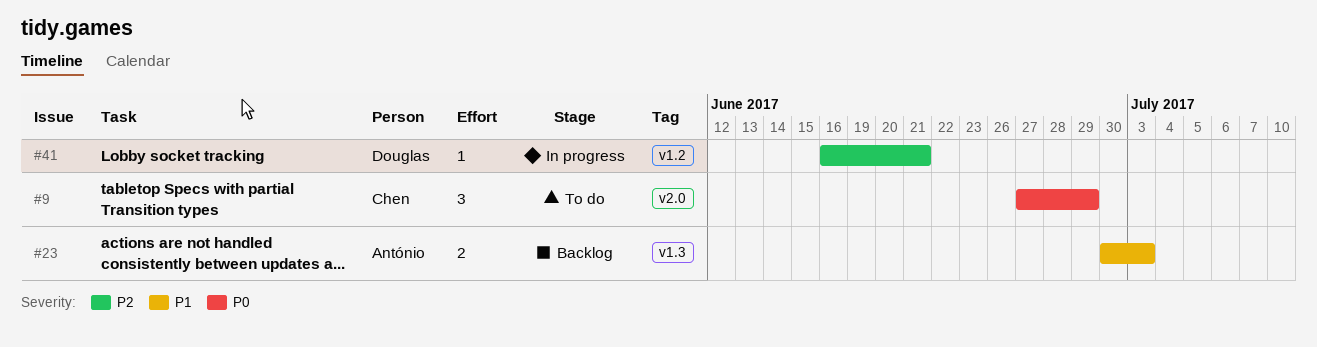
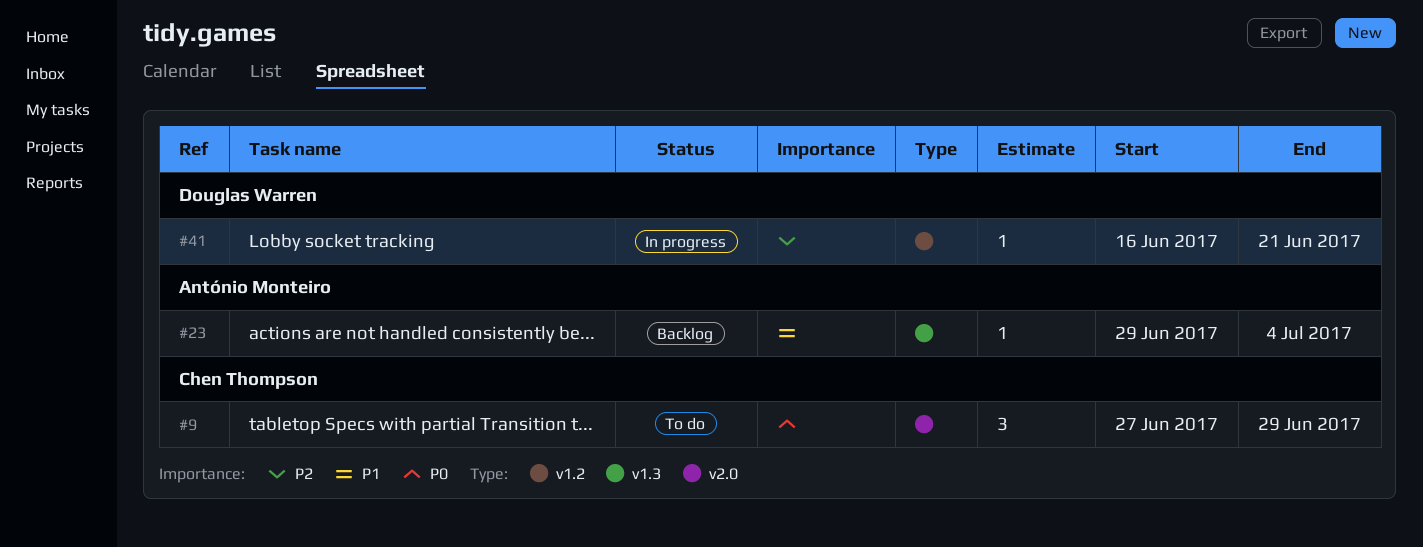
#23, estimate: 2 -> 1
#23, start: Jun 30 -> Jun 29
#23, due: Jul 3 -> Jul 4

